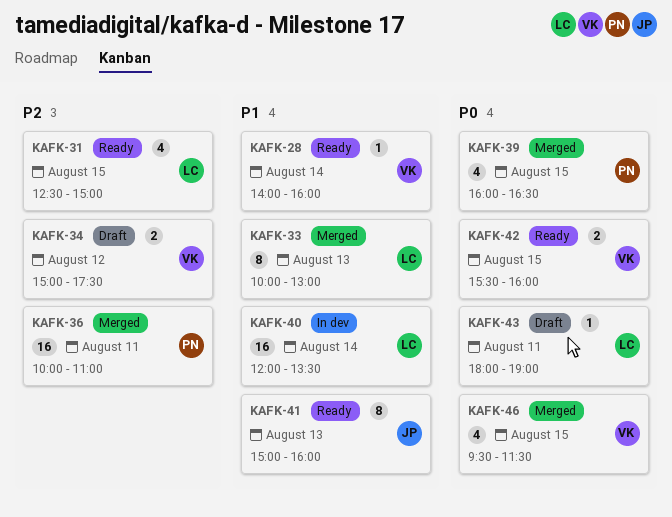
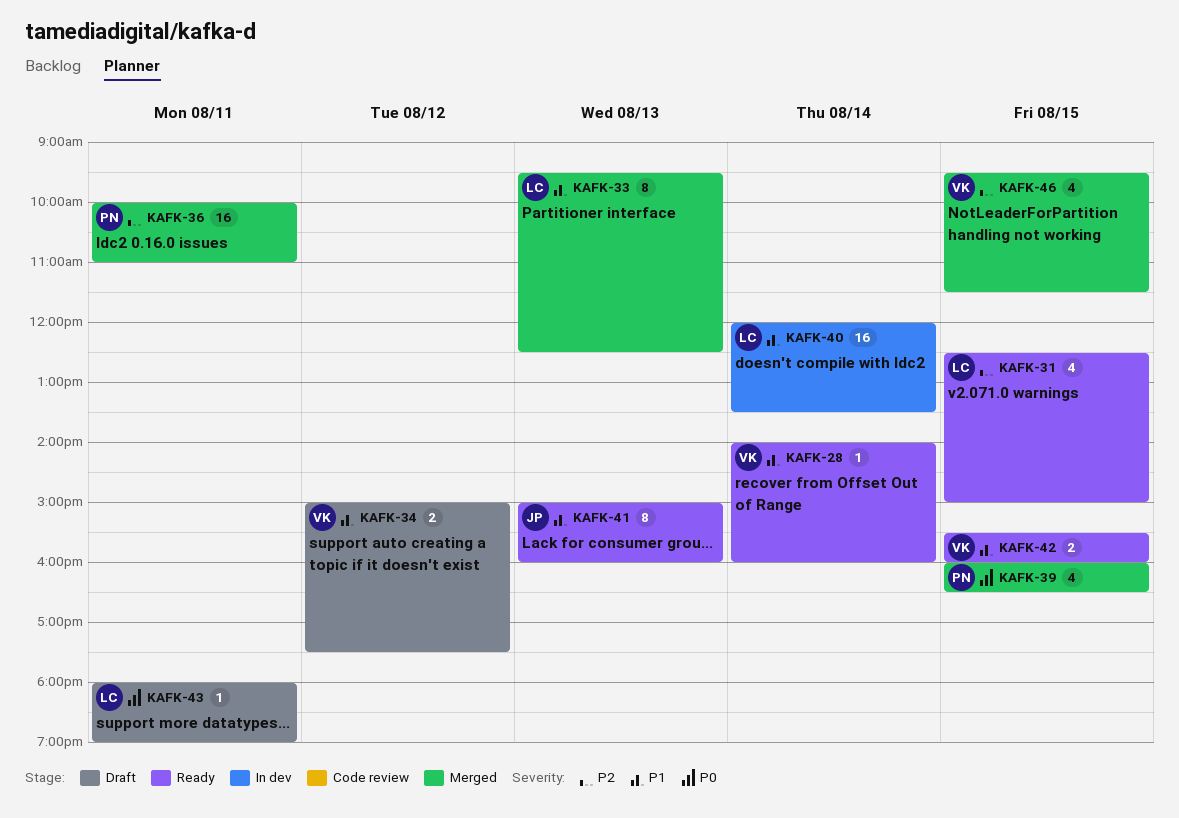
KAFK-33, begins: 10:00 -> 09:30
KAFK-33, ends: 13:00 -> 12:30
KAFK-34, priority: P2 -> P1
KAFK-42, priority: P0 -> P1
KAFK-46, priority: P0 -> P2

